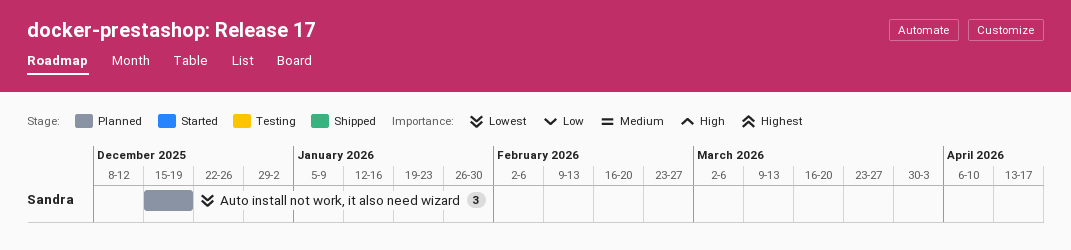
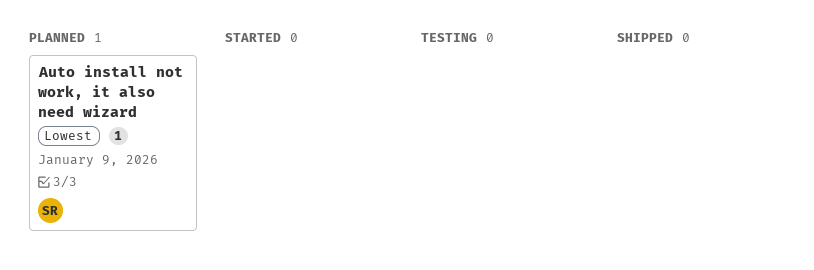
Auto install not work, it also need wizard, estimate: 3 -> 1
Auto install not work, it also need wizard, due: Dec 19 -> Jan 9

